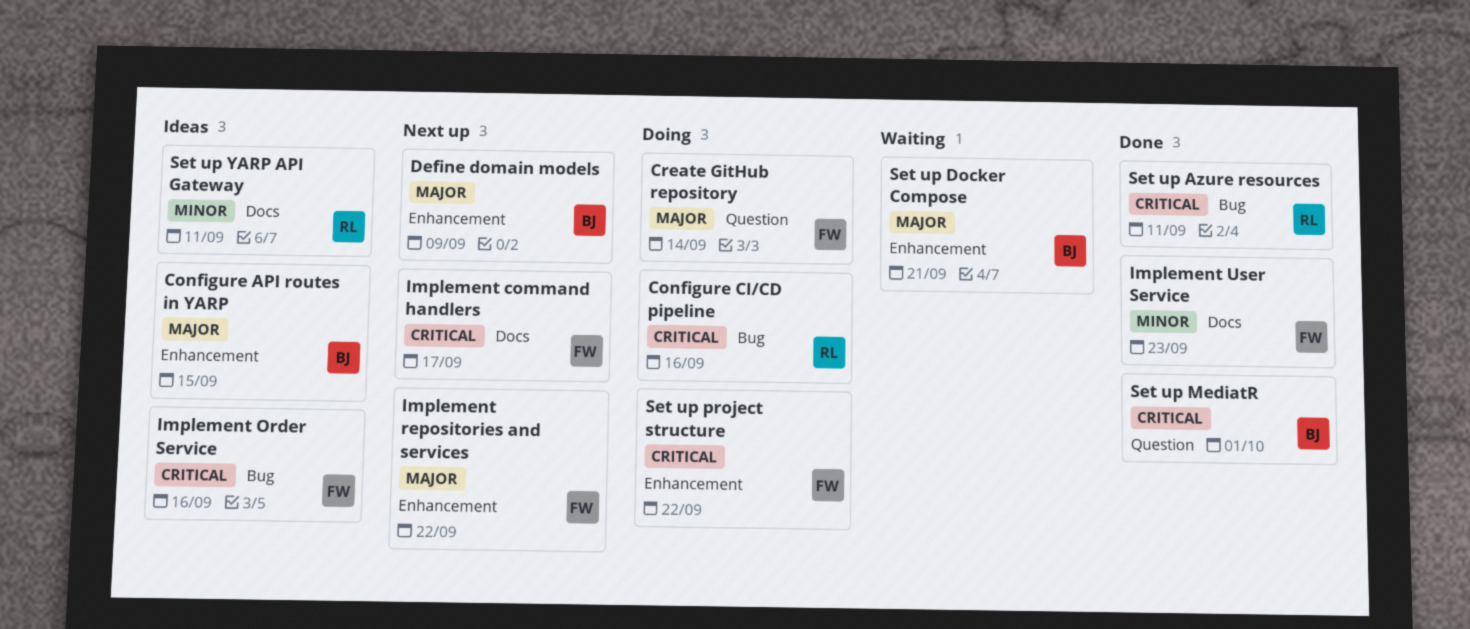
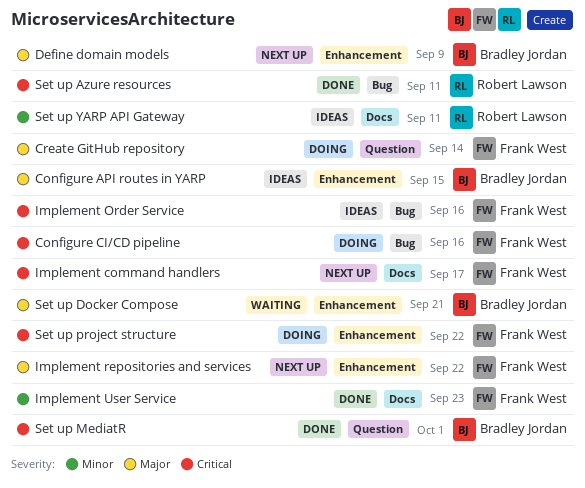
Configure CI/CD pipeline, owner: Robert Lawson -> Frank West

